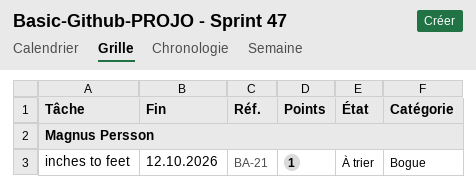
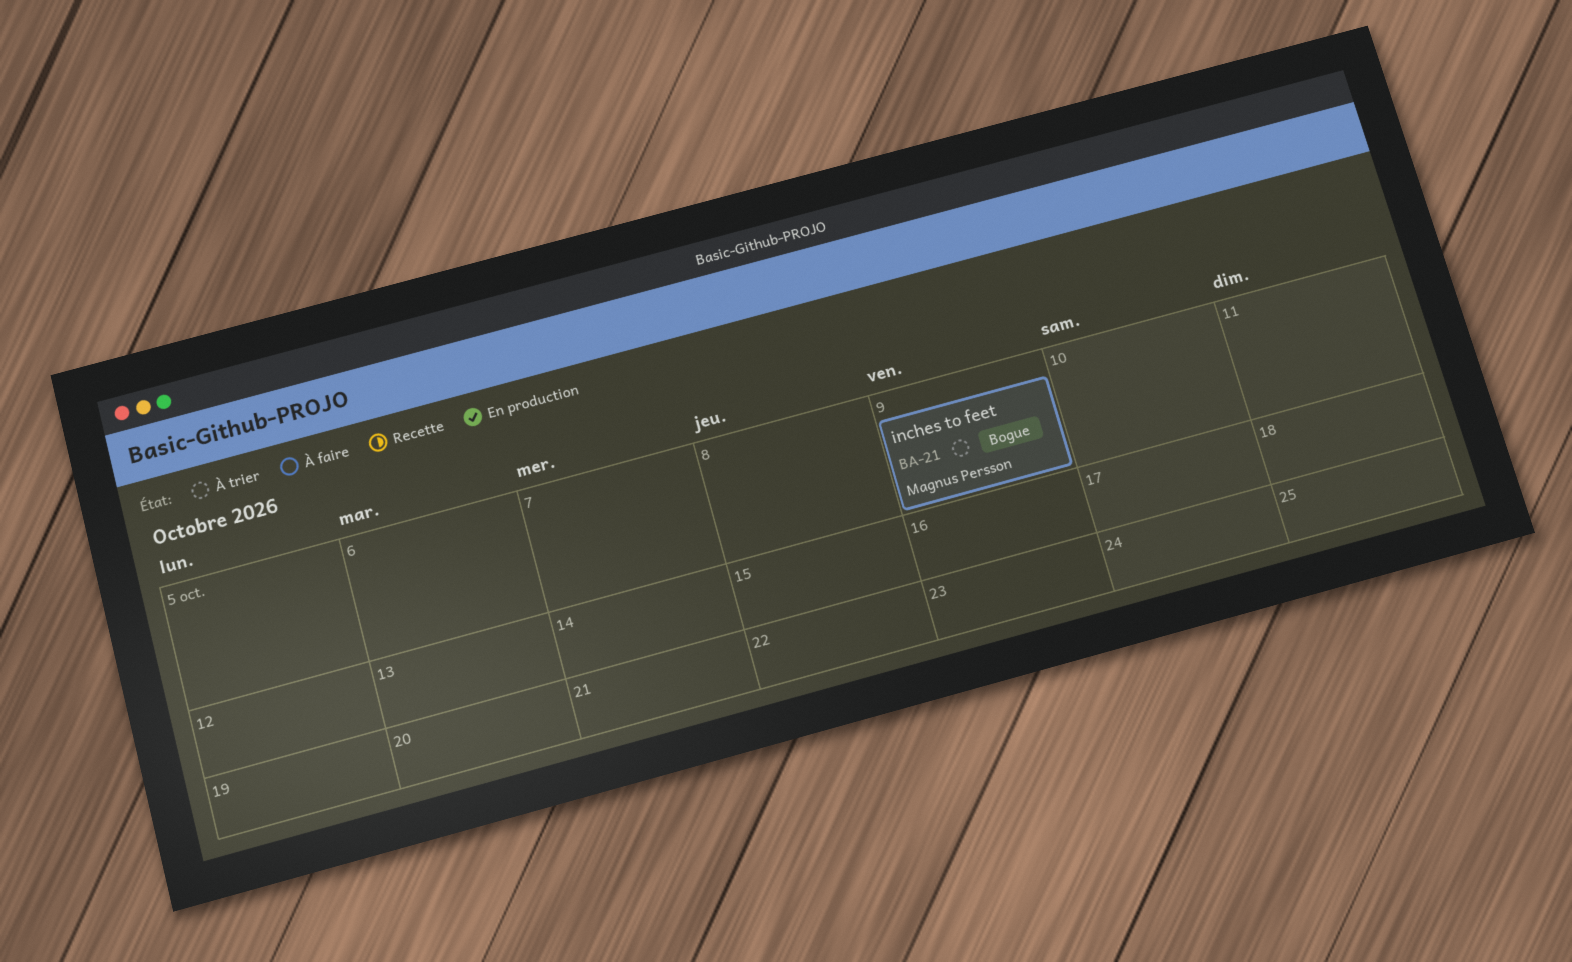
BA-21, due: Oct 12 -> Oct 9

